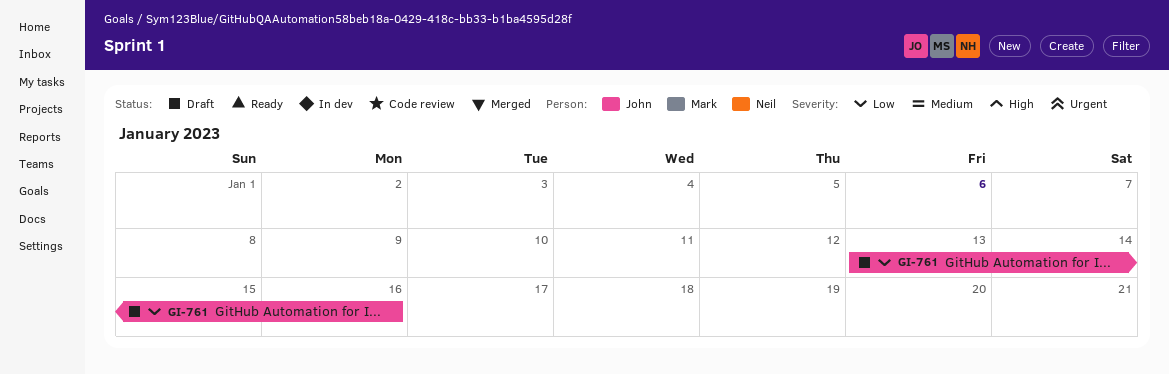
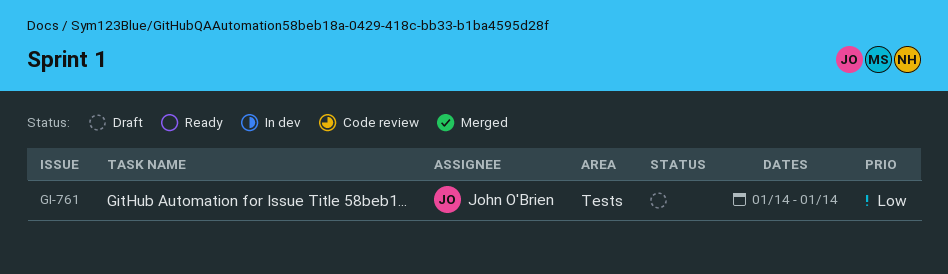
GI-761, start: Jan 13 -> Jan 14
GI-761, due: Jan 16 -> Jan 14

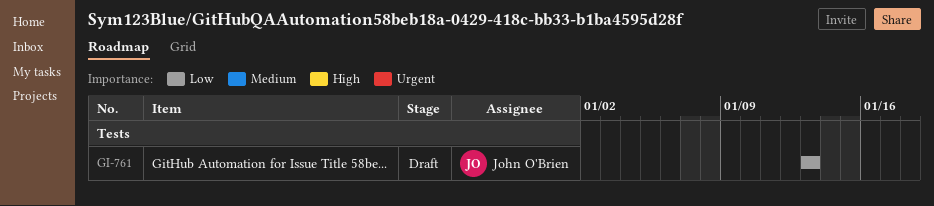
GI-761, start: Jan 14 -> Jan 13
GI-761, due: Jan 14 -> Jan 13

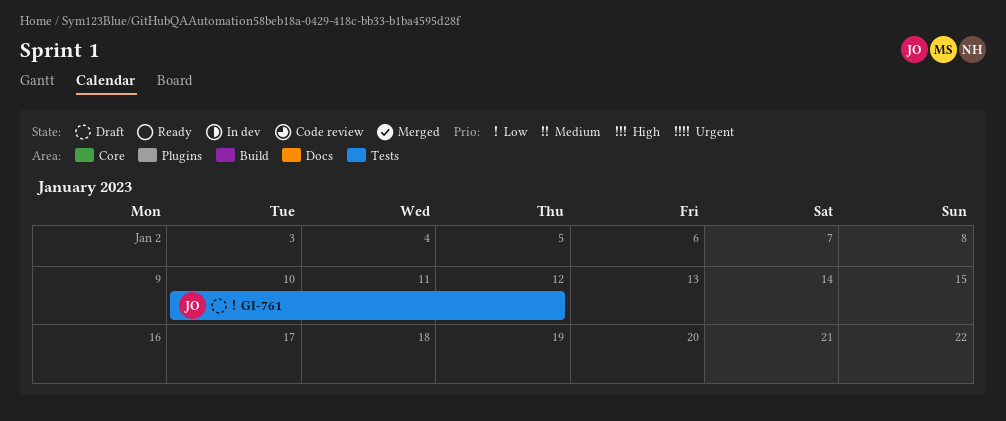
GI-761, start: Jan 13 -> Jan 10
GI-761, due: Jan 13 -> Jan 12

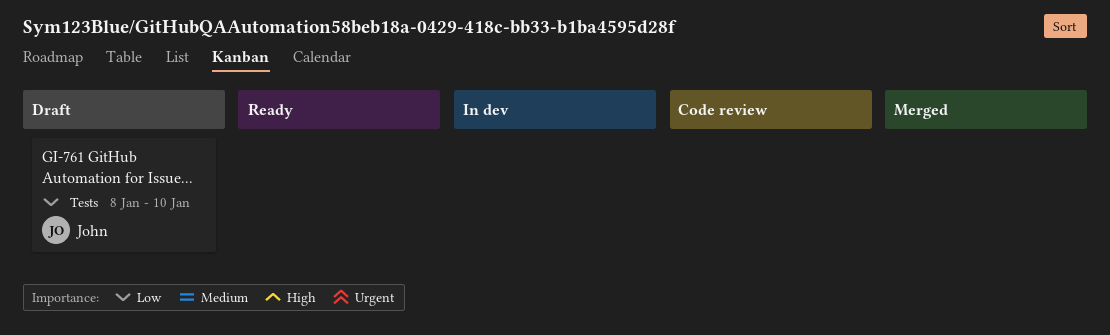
GI-761, start: Jan 10 -> Jan 8
GI-761, due: Jan 12 -> Jan 10

